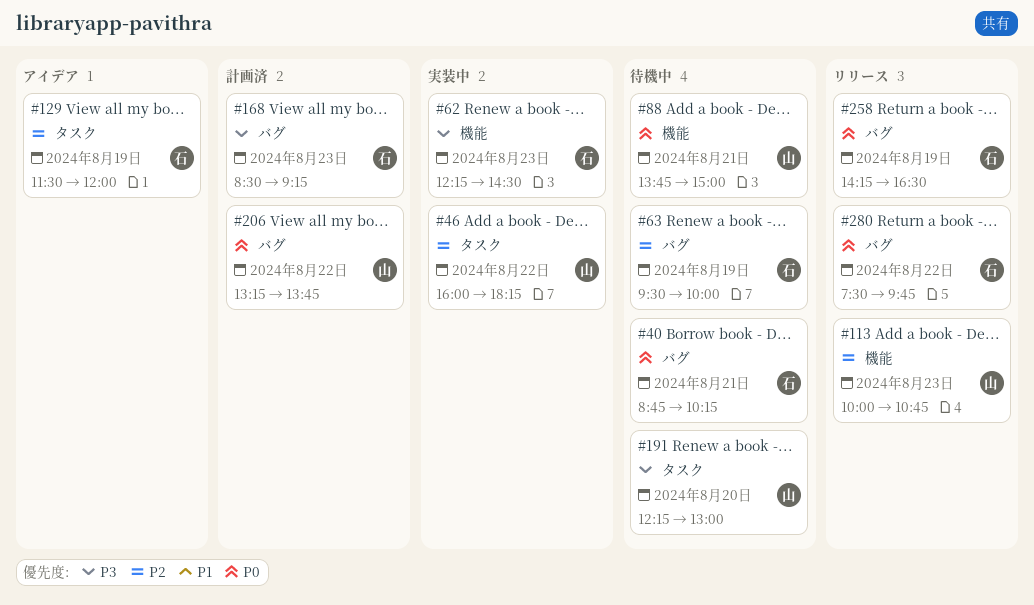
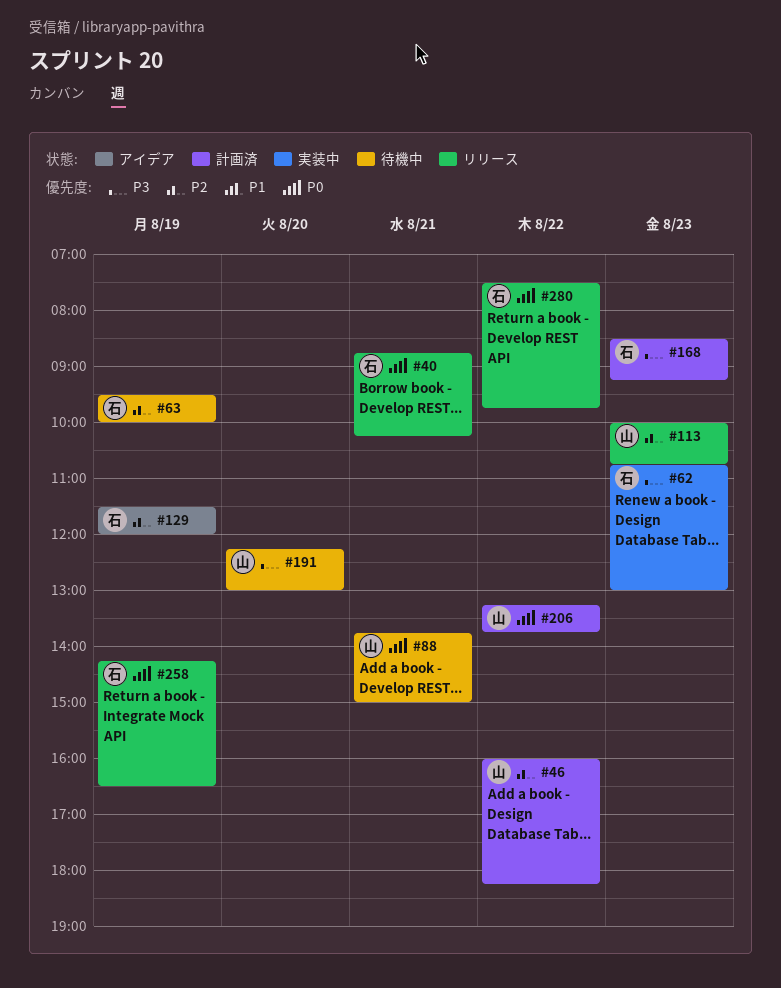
#40, status: 待機中 -> リリース
#46, status: 実装中 -> 計画済
#62, begins: 12:15 -> 10:45
#62, ends: 14:30 -> 13:00

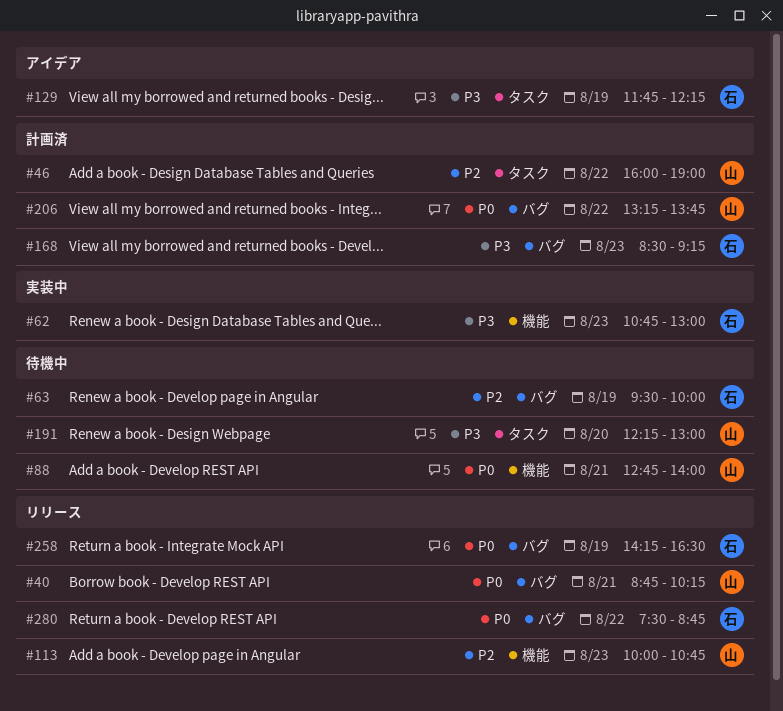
#40, owner: 石 -> 山
#46, ends: 18:15 -> 19:00
#88, begins: 13:45 -> 12:45
#88, ends: 15:00 -> 14:00
#129, priority: P2 -> P3
#129, begins: 11:30 -> 11:45
#129, ends: 12:00 -> 12:15
#280, ends: 09:45 -> 08:45

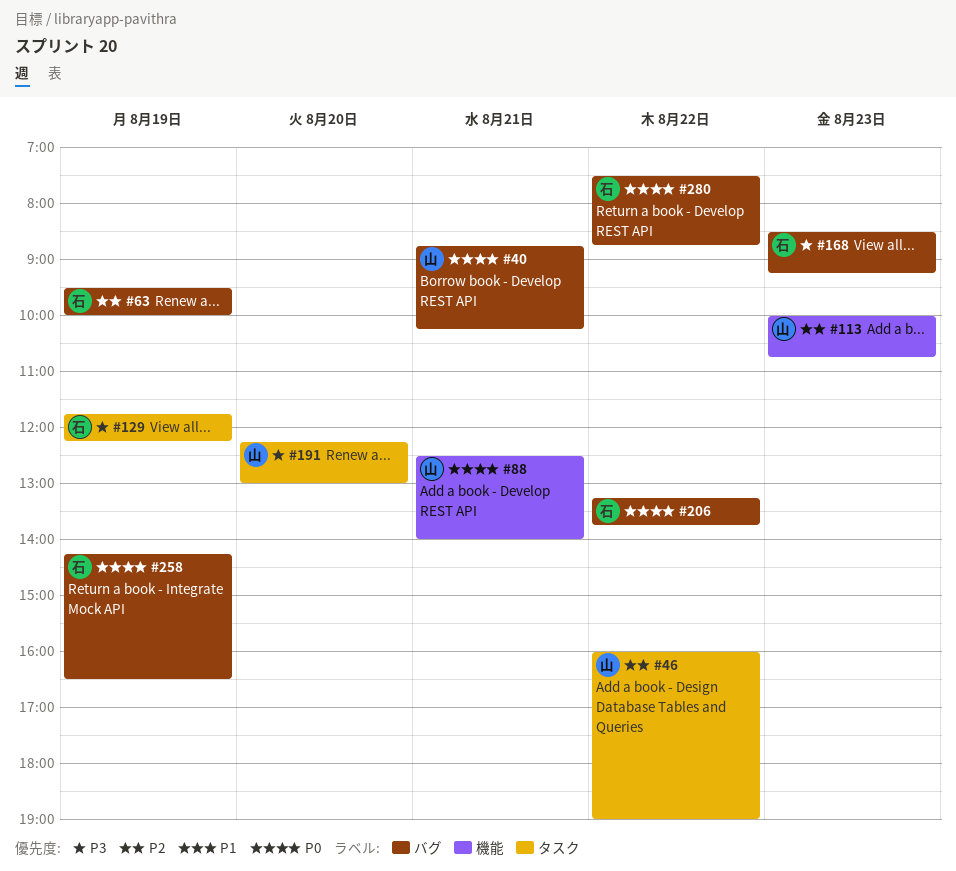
#62: present -> none
#88, begins: 12:45 -> 12:30
#206, owner: 山 -> 石

